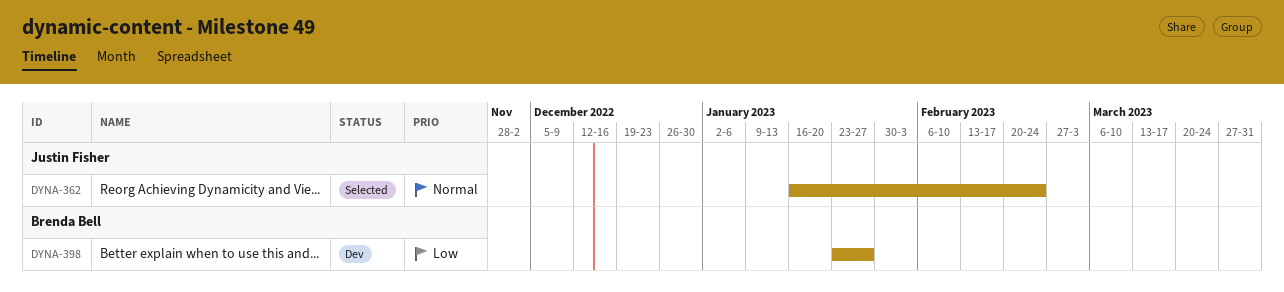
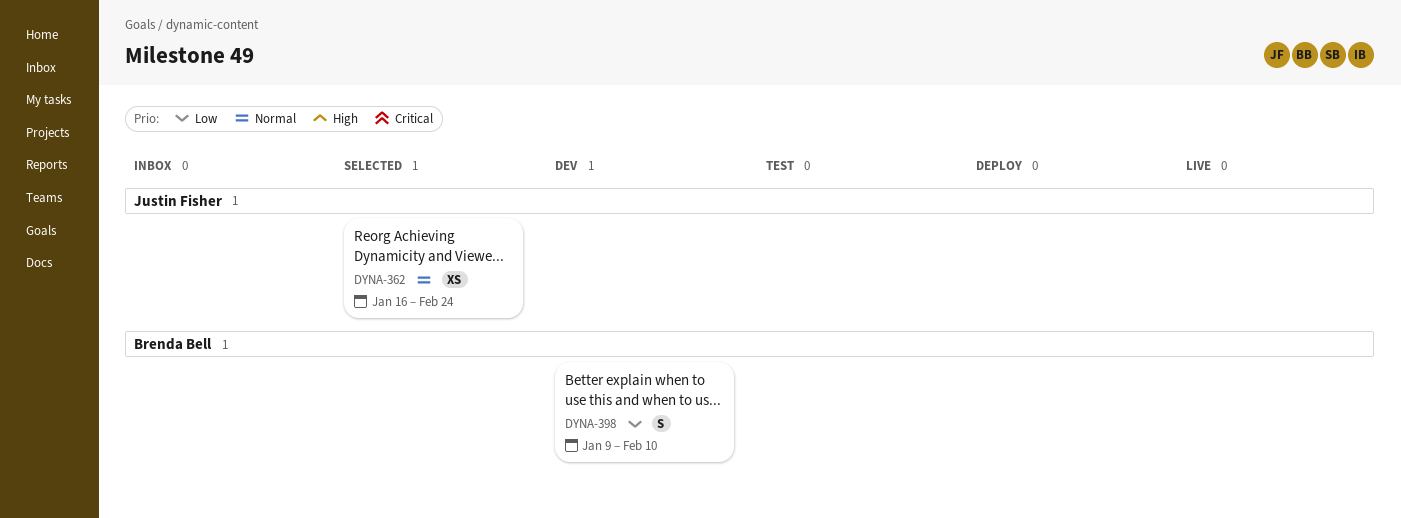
DYNA-398, start: Jan 23 -> Jan 9
DYNA-398, due: Jan 27 -> Feb 10

